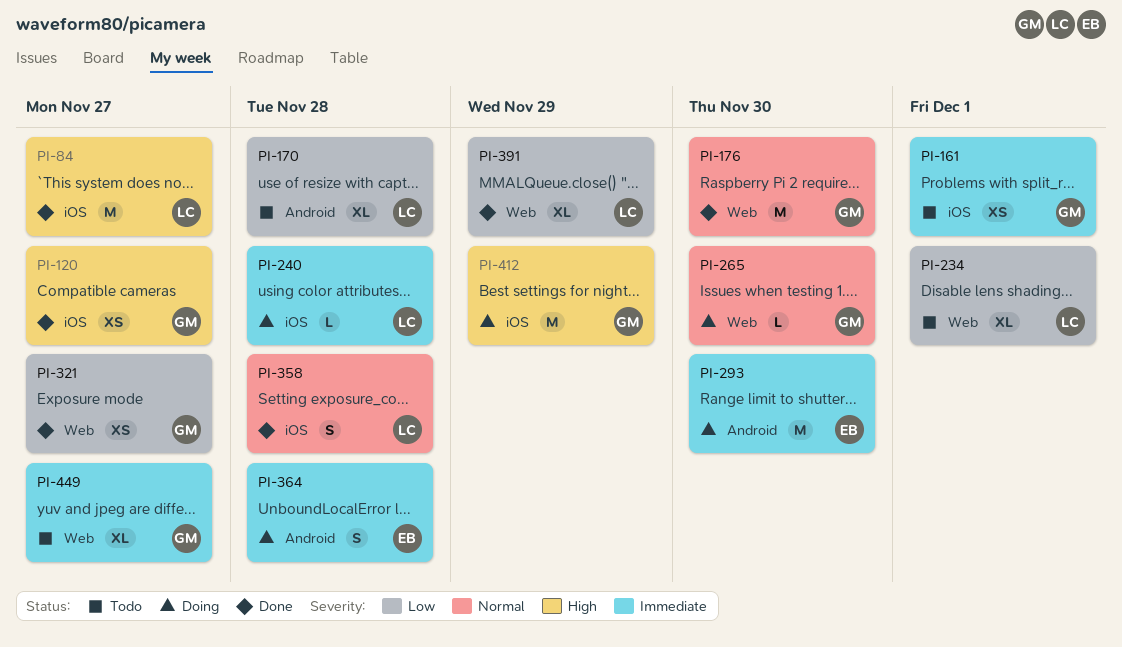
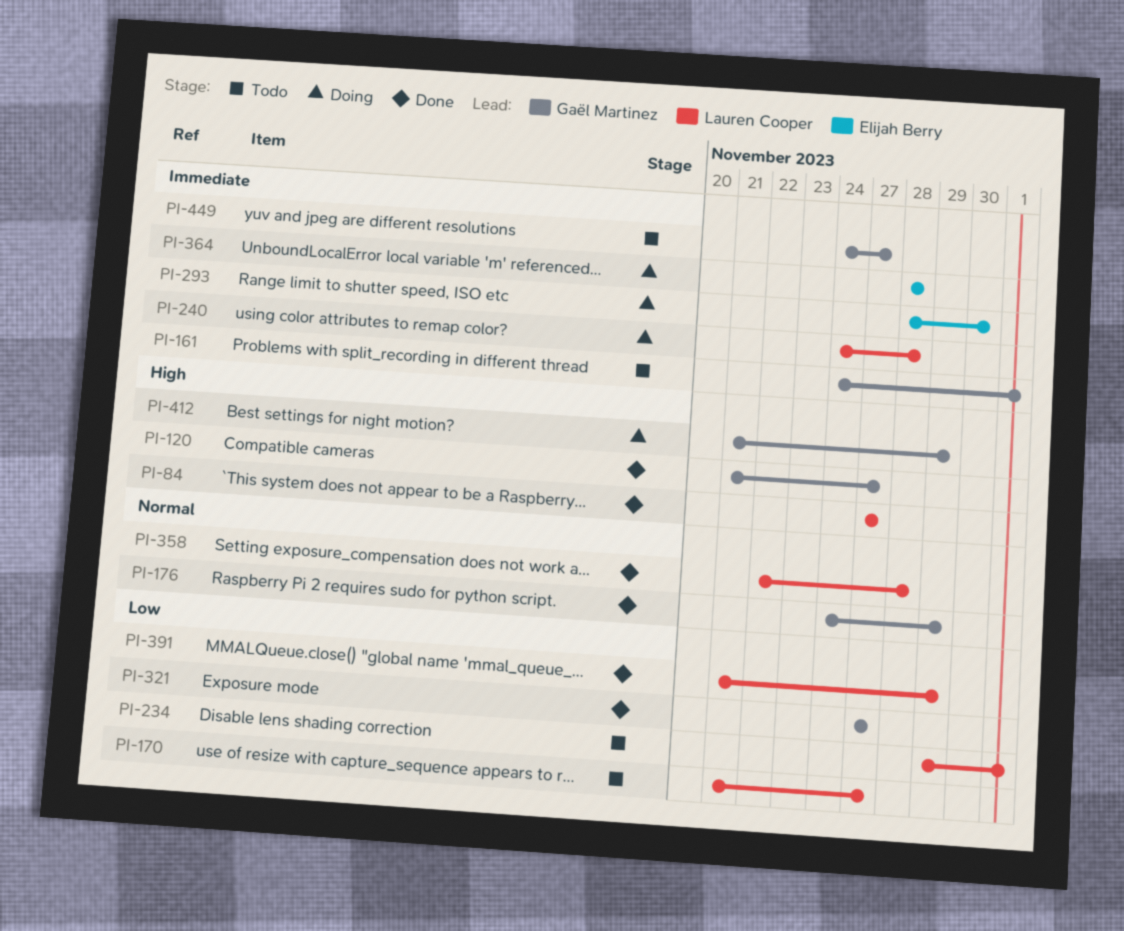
PI-170, due: Nov 28 -> Nov 27
PI-176, due: Nov 30 -> Nov 29
PI-265: present -> none

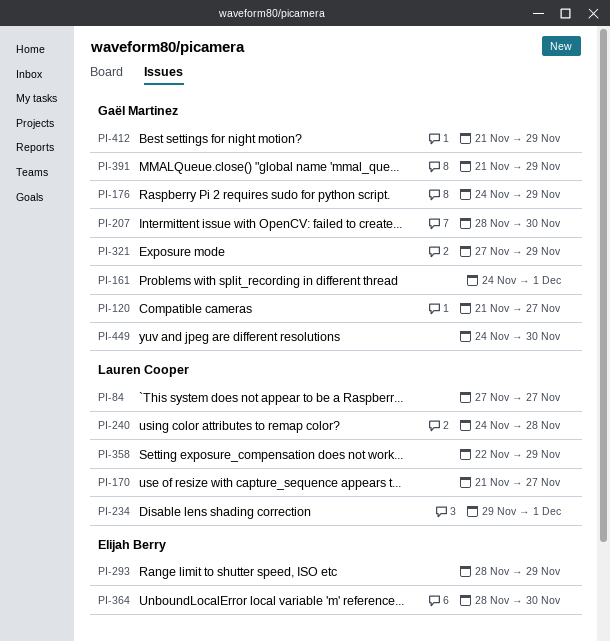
PI-207: none -> present
PI-293, due: Nov 30 -> Nov 29
PI-321, due: Nov 27 -> Nov 29
PI-358, due: Nov 28 -> Nov 29
PI-364, due: Nov 28 -> Nov 30
PI-391, owner: Lauren Cooper -> Gaël Martinez
PI-449, due: Nov 27 -> Nov 30

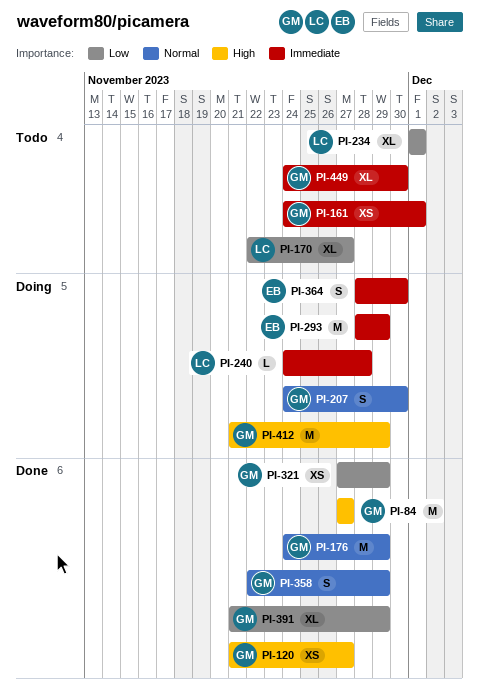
PI-84, owner: Lauren Cooper -> Gaël Martinez
PI-170, start: Nov 21 -> Nov 22
PI-207, start: Nov 28 -> Nov 24
PI-234, start: Nov 29 -> Dec 1
PI-358, owner: Lauren Cooper -> Gaël Martinez

